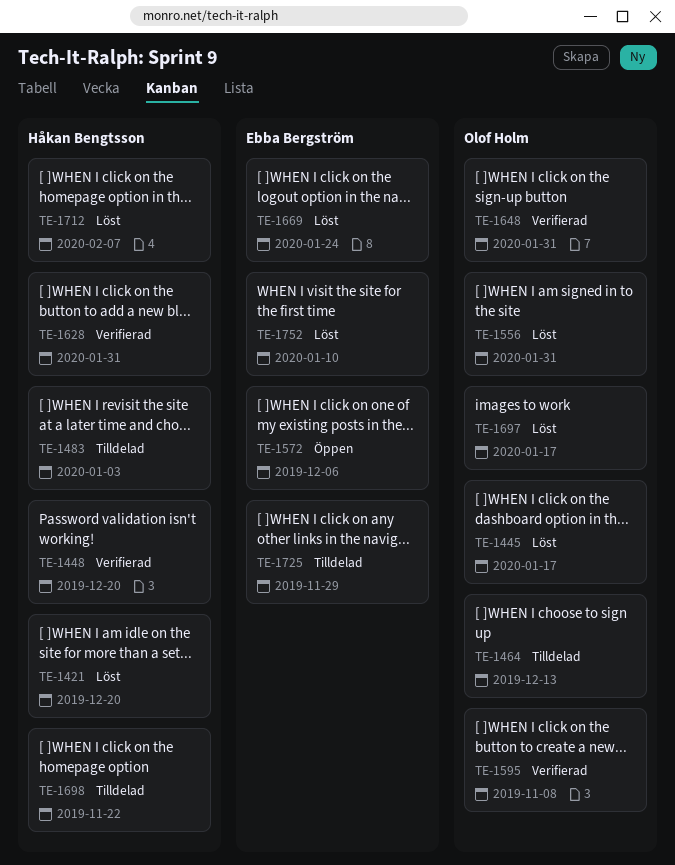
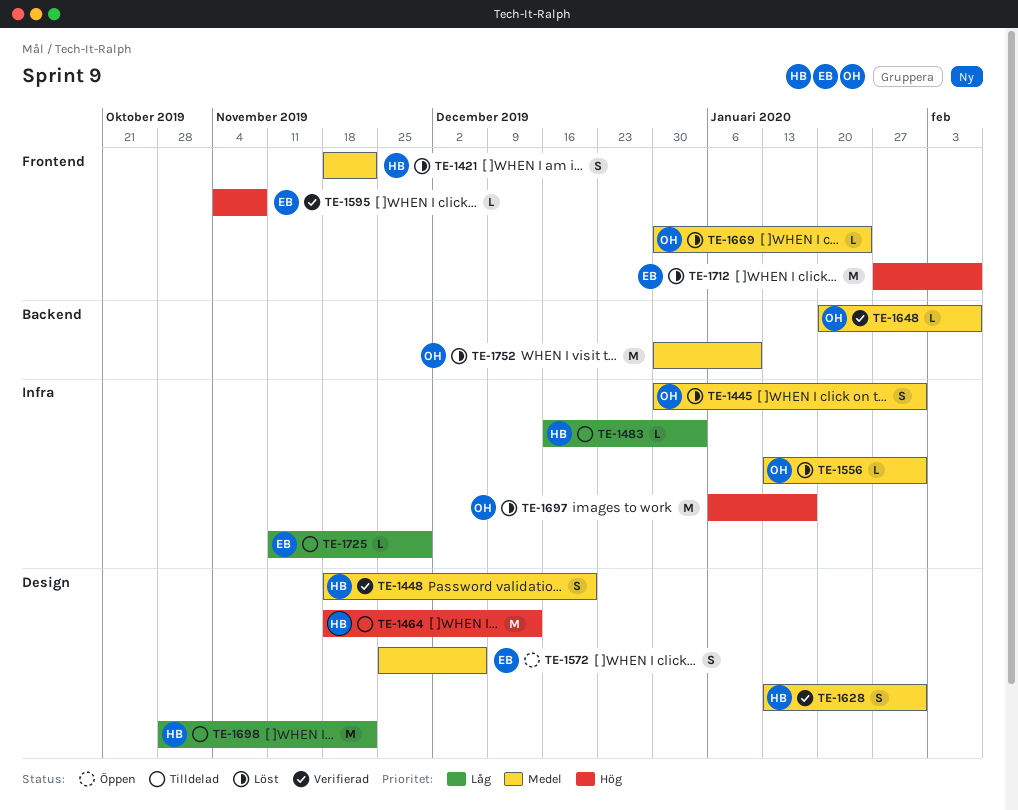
TE-1421, due: Dec 20 -> Nov 22
TE-1445, due: Jan 17 -> Jan 31
TE-1464, owner: Olof Holm -> Håkan Bengtsson
TE-1595, owner: Olof Holm -> Ebba Bergström
TE-1648, due: Jan 31 -> Feb 7
TE-1669, owner: Ebba Bergström -> Olof Holm
TE-1712, owner: Håkan Bengtsson -> Ebba Bergström
TE-1752, owner: Ebba Bergström -> Olof Holm

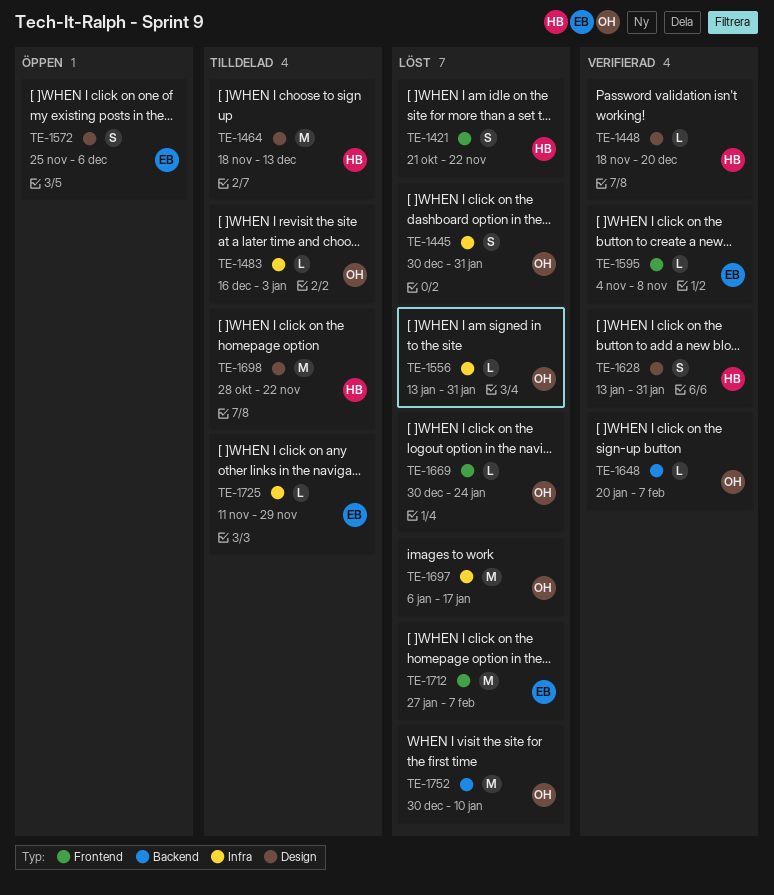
TE-1421, start: Nov 18 -> Oct 21
TE-1448, estimate: S -> L
TE-1483, owner: HB -> OH

